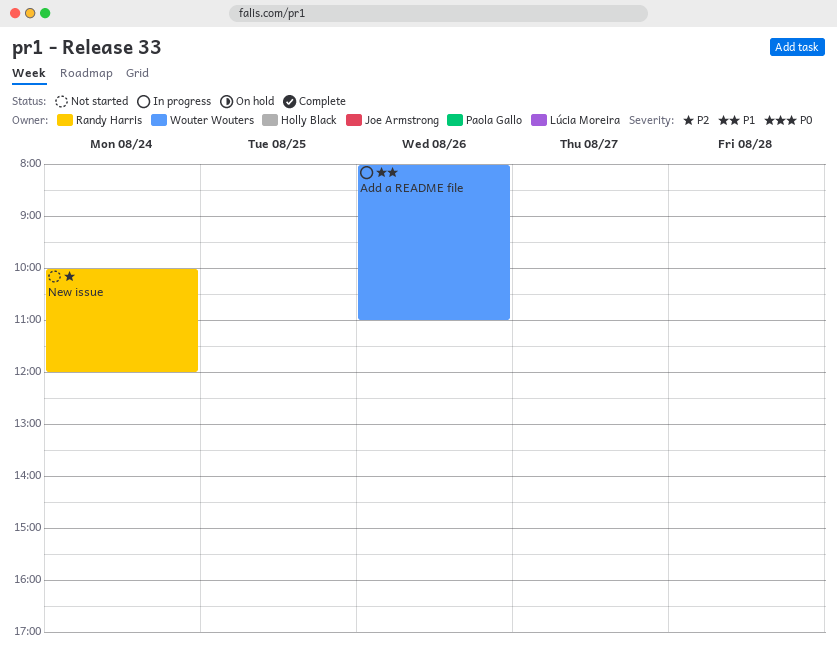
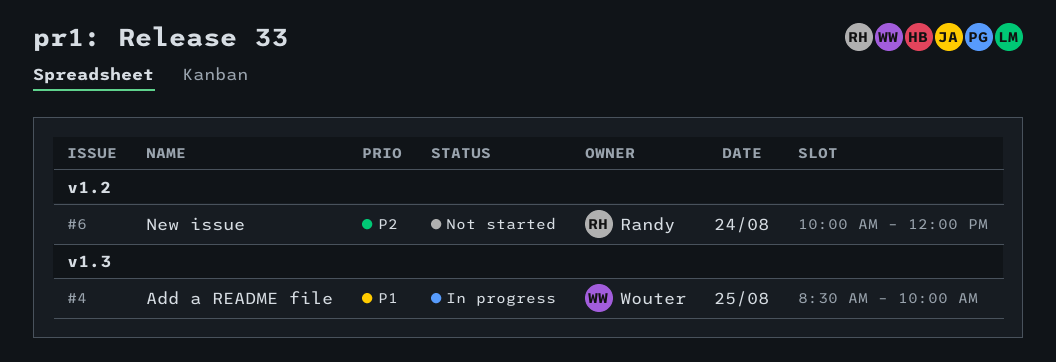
Add a README file, day: Aug 26 -> Aug 25
Add a README file, begins: 08:00 -> 08:30
Add a README file, ends: 11:00 -> 10:00

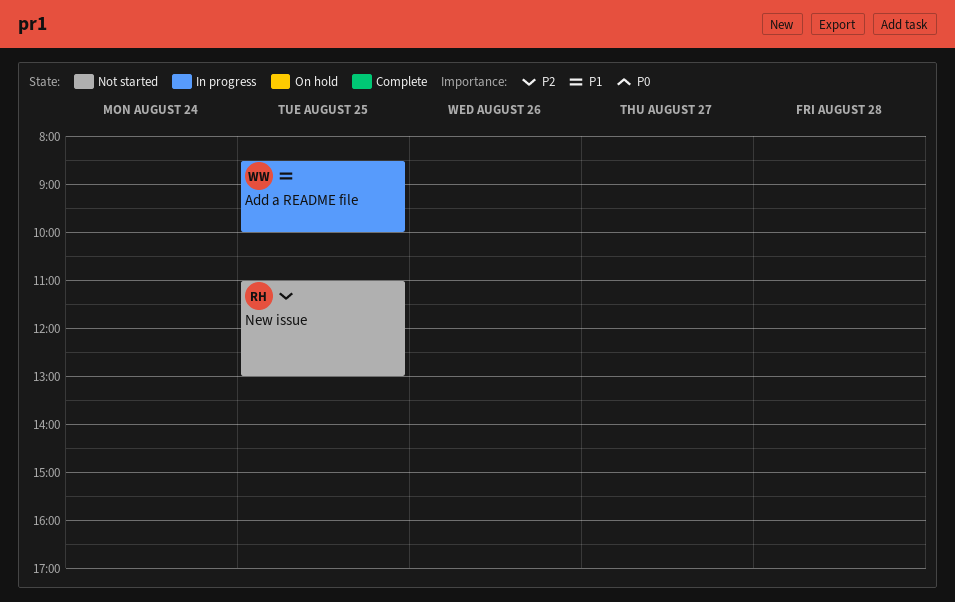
New issue, day: Aug 24 -> Aug 25
New issue, begins: 10:00 -> 11:00
New issue, ends: 12:00 -> 13:00

